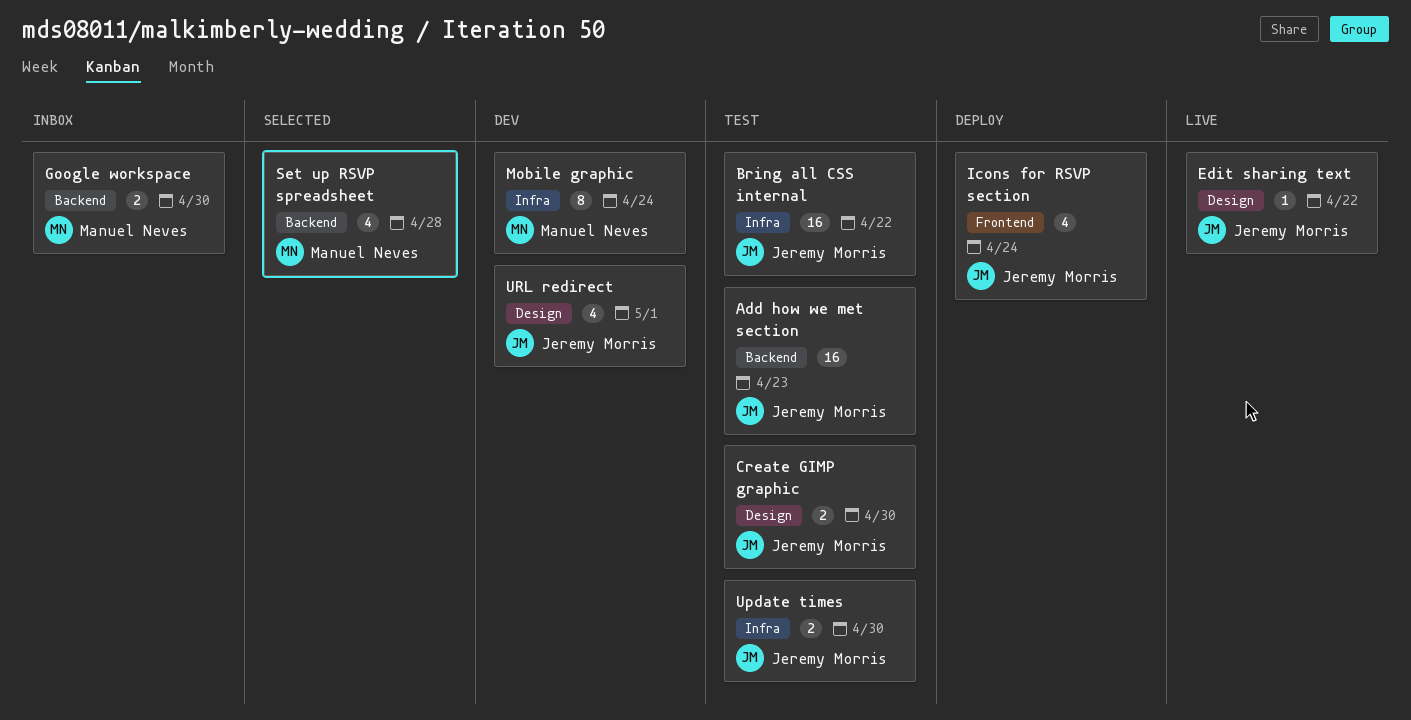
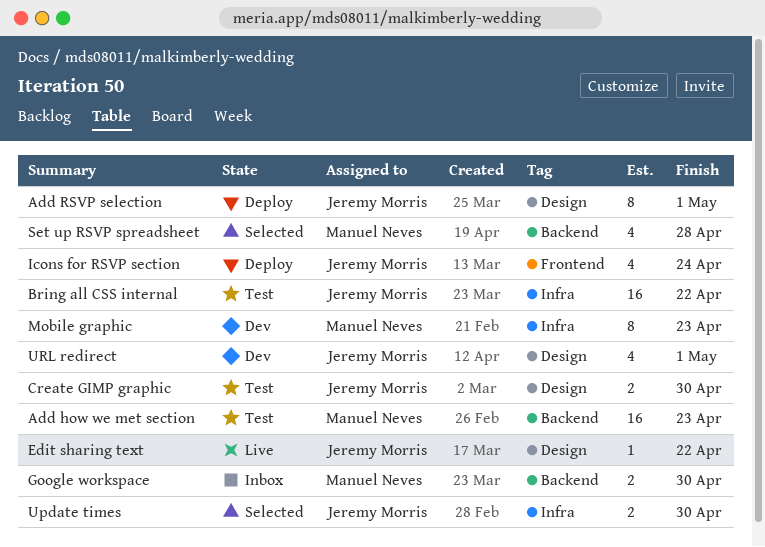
Add how we met section, owner: Jeremy Morris -> Manuel Neves
Add RSVP selection: none -> present
Mobile graphic, due: Apr 24 -> Apr 23
Update times, status: Test -> Selected

